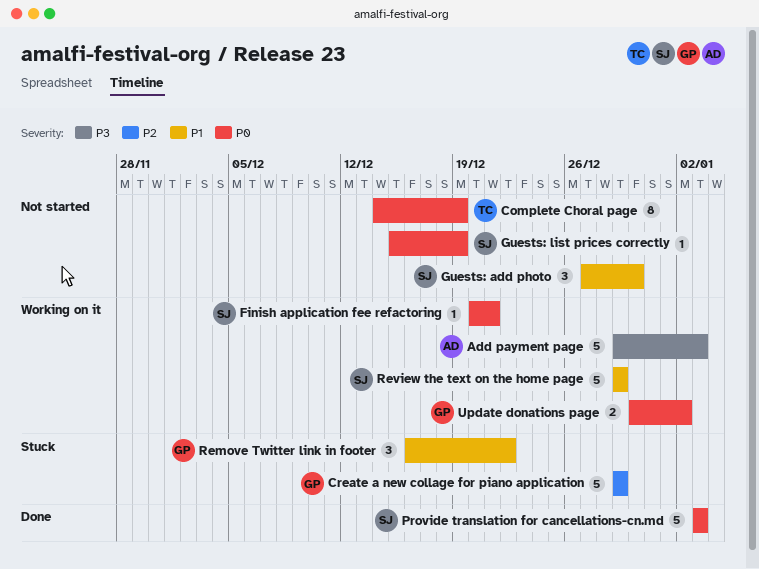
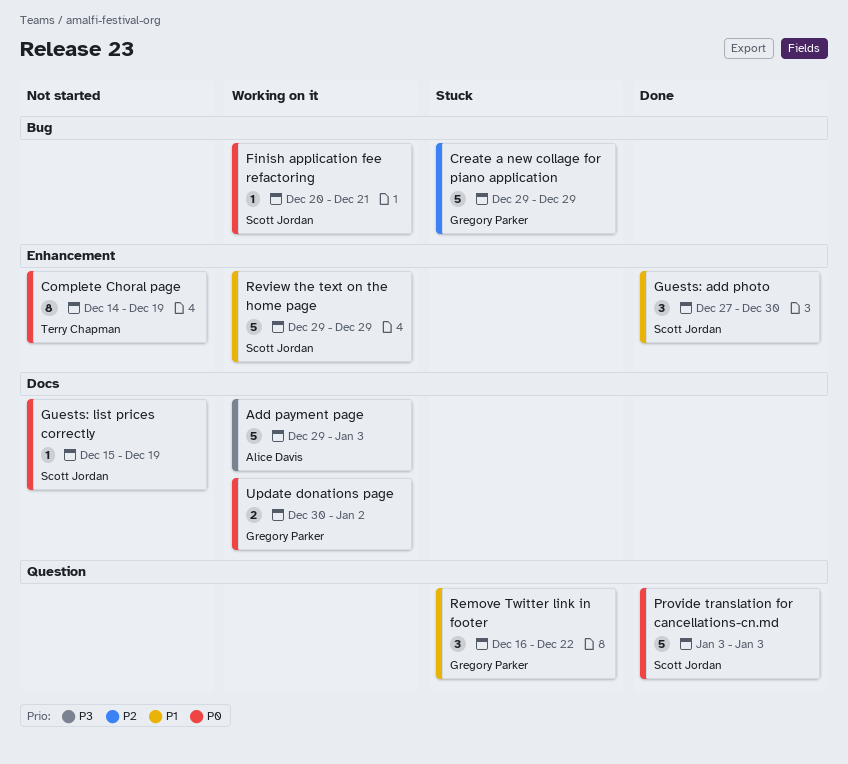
Guests: add photo, status: Not started -> Done

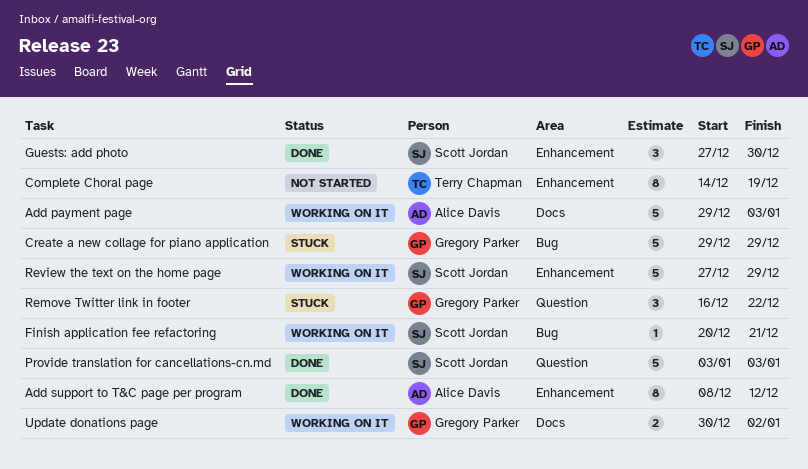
Add support to T&C page per program: none -> present
Guests: list prices correctly: present -> none
Review the text on the home page, start: Dec 29 -> Dec 27

